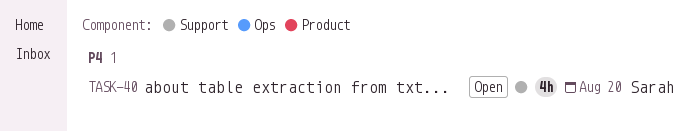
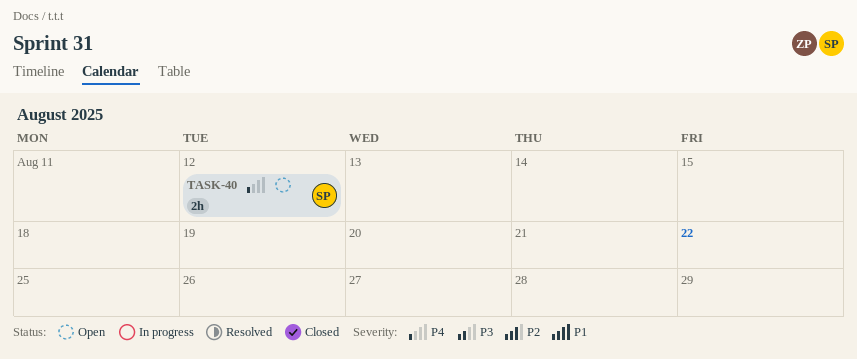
TASK-40, estimate: 4h -> 2h
TASK-40, due: Aug 20 -> Aug 12

